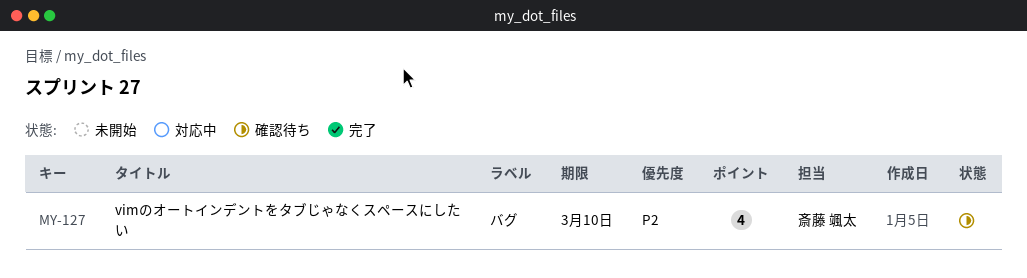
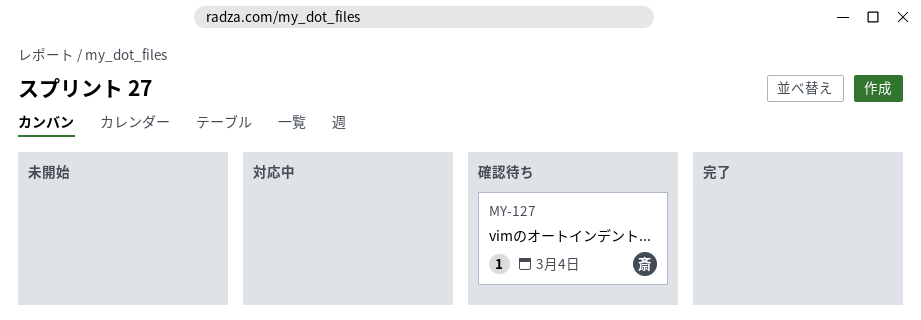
MY-127, estimate: 4 -> 1
MY-127, due: Mar 10 -> Mar 4

